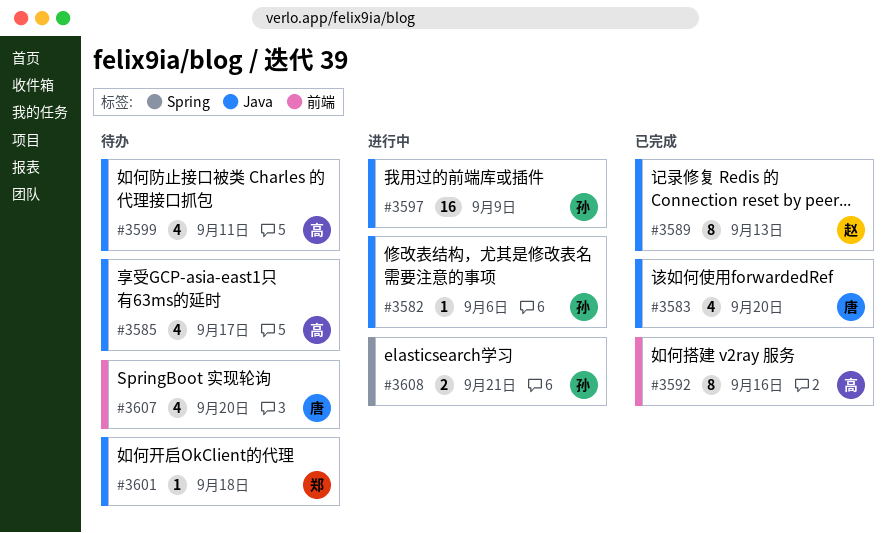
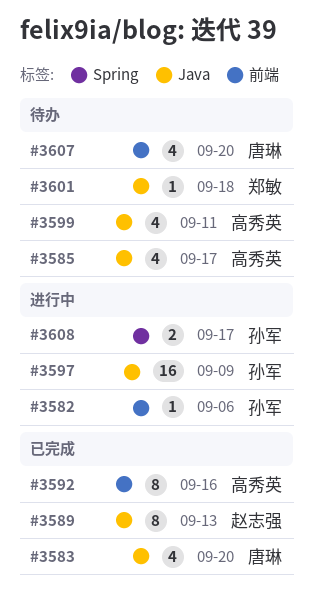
#3582, label: Java -> 前端
#3608, due: Sep 21 -> Sep 17

